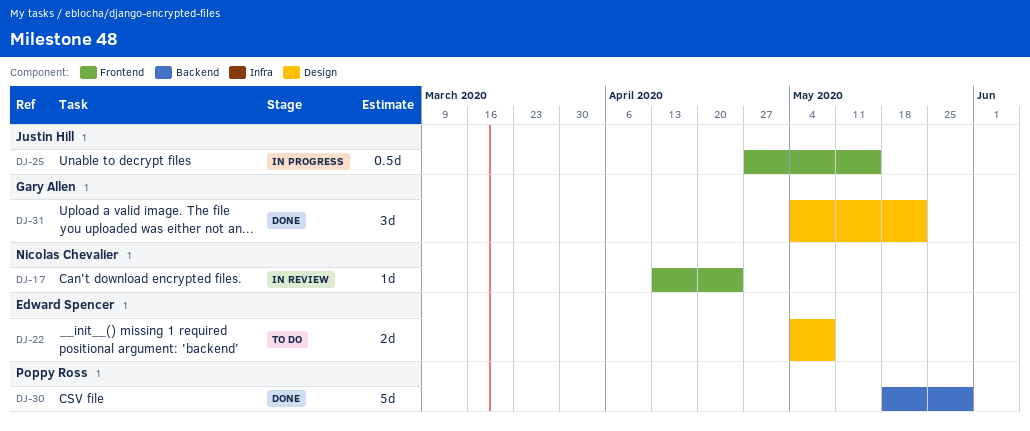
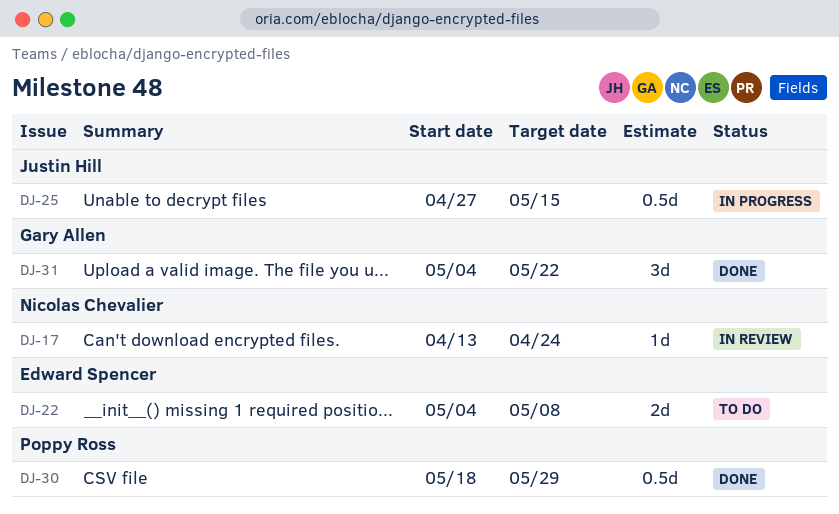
DJ-30, estimate: 5d -> 0.5d

